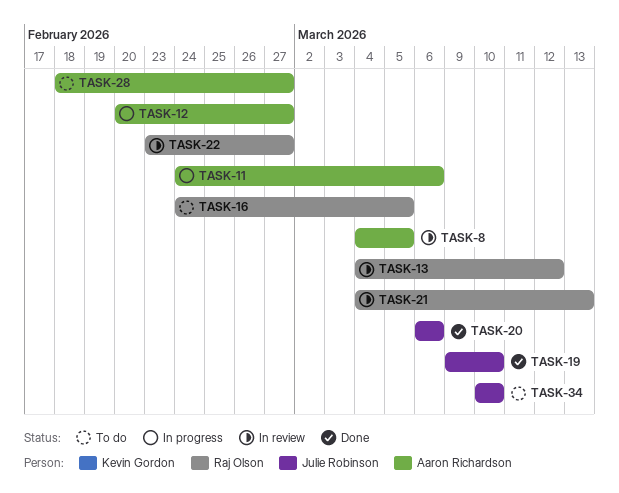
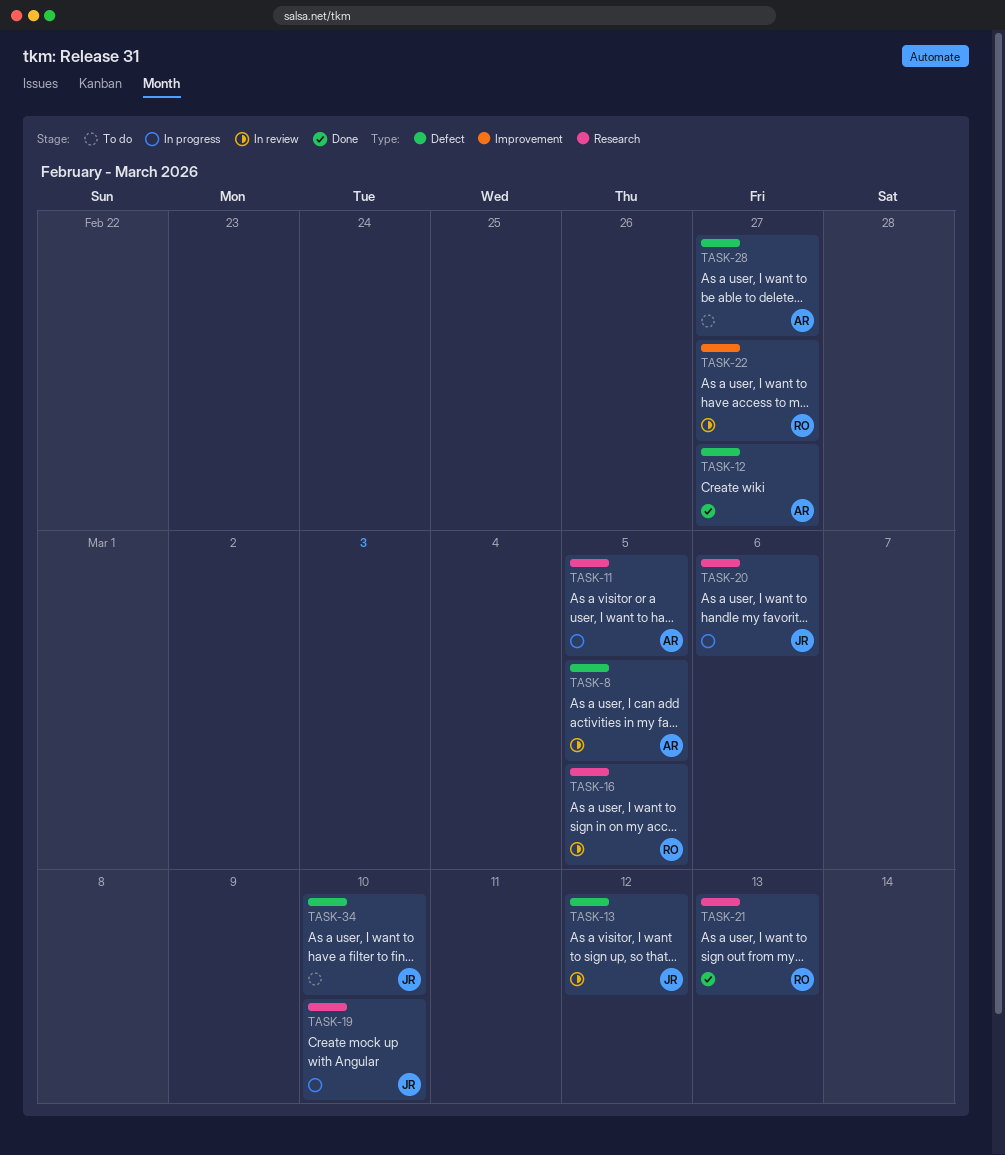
TASK-11, due: Mar 6 -> Mar 5
TASK-12, status: In progress -> Done
TASK-13, owner: Raj Olson -> Julie Robinson
TASK-16, status: To do -> In review
TASK-19, status: Done -> In progress
TASK-20, status: Done -> In progress
TASK-21, status: In review -> Done

